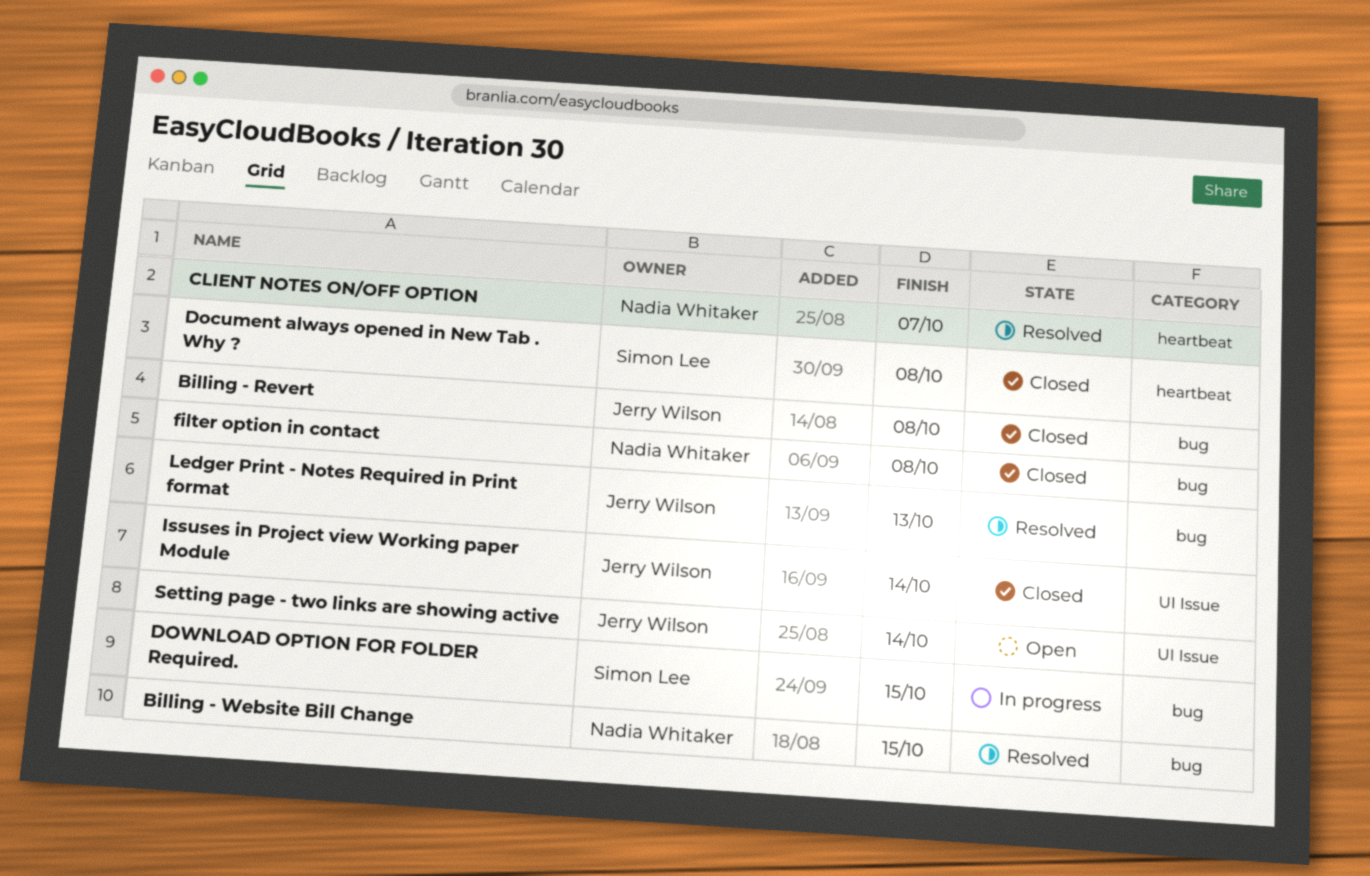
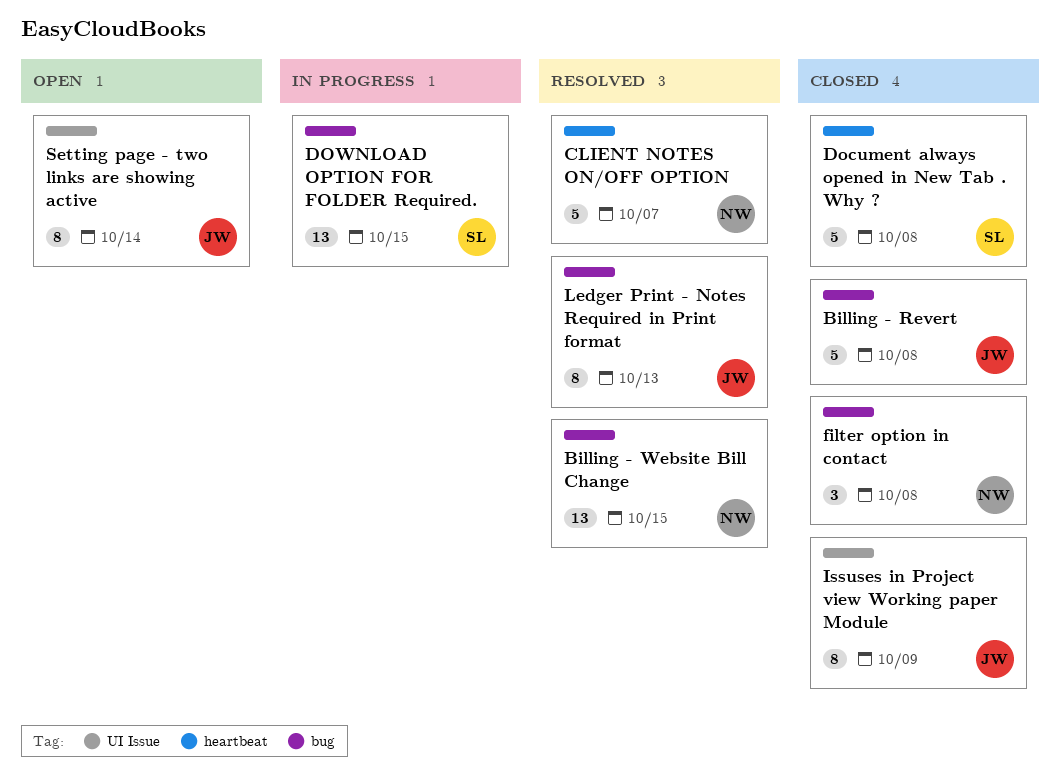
Issuses in Project view Working paper Module, due: Oct 14 -> Oct 9

